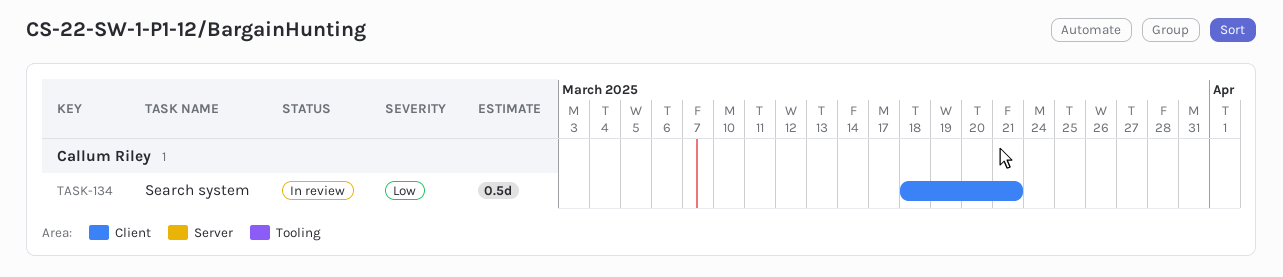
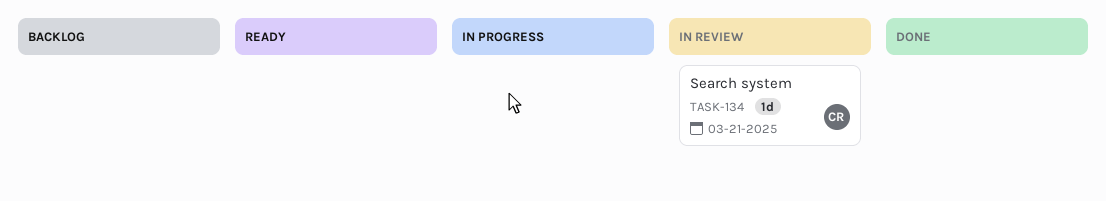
TASK-134, estimate: 0.5d -> 1d

